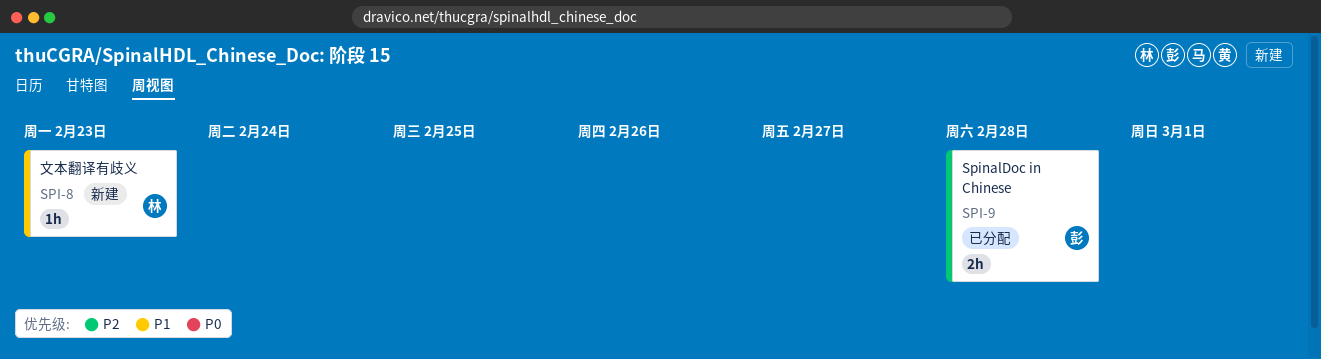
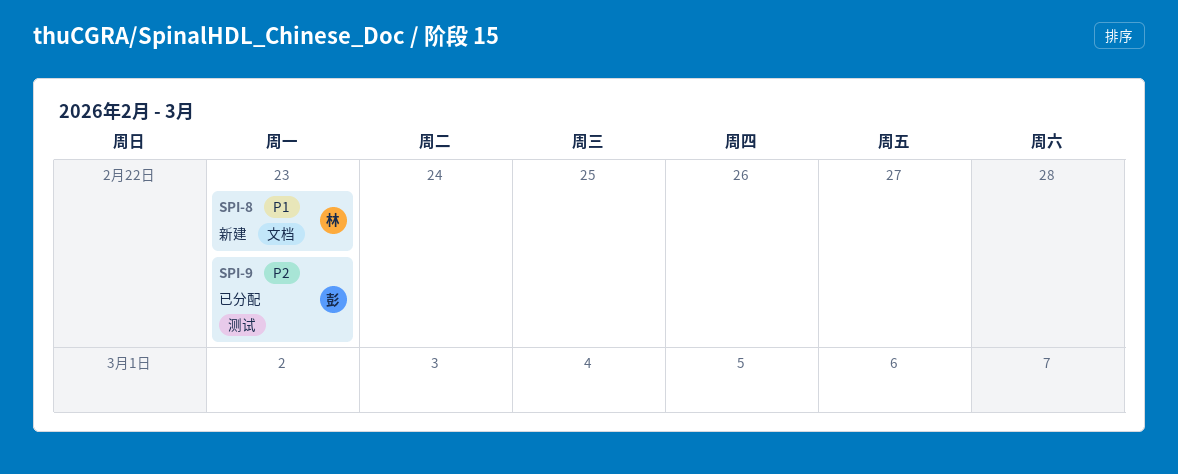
SPI-9, due: Feb 28 -> Feb 23

